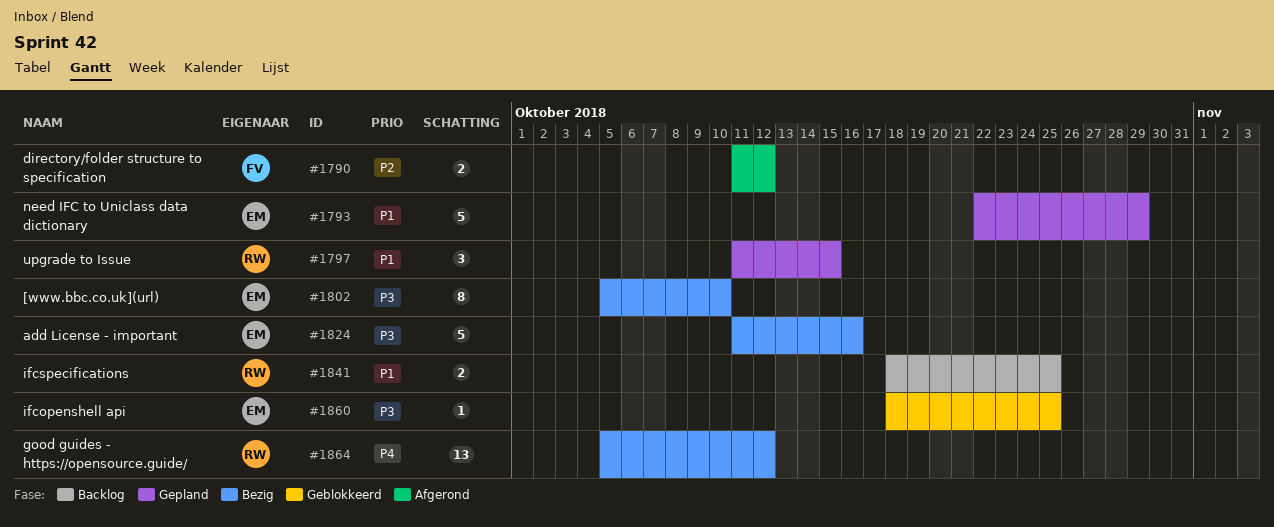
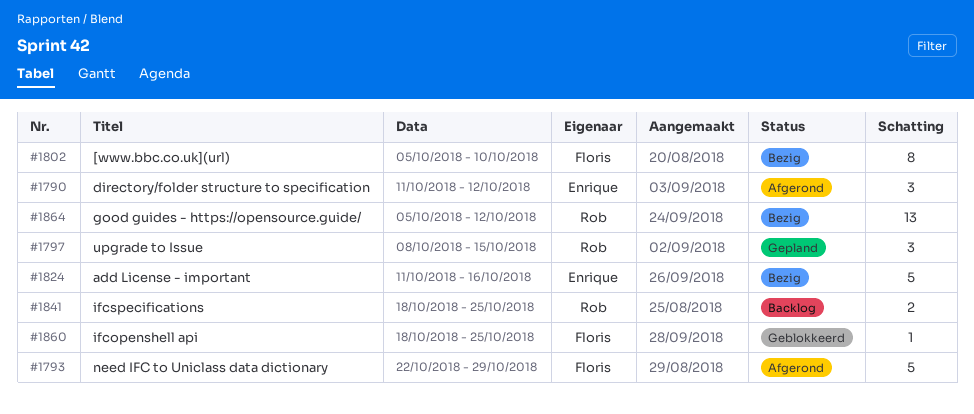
#1790, owner: Floris -> Enrique
#1790, estimate: 2 -> 3
#1793, status: Gepland -> Afgerond
#1793, owner: Enrique -> Floris
#1797, start: Oct 11 -> Oct 8
#1802, owner: Enrique -> Floris
#1860, owner: Enrique -> Floris

